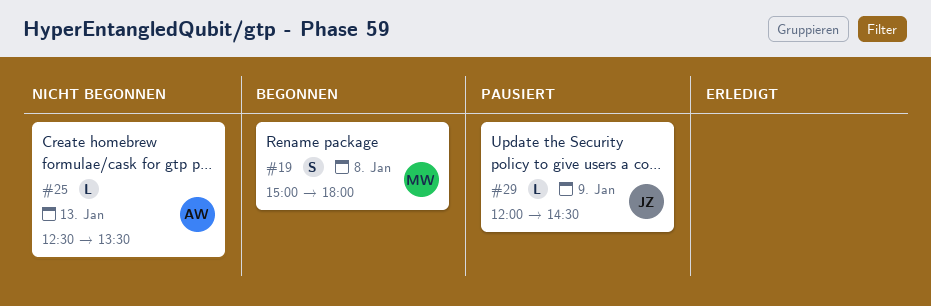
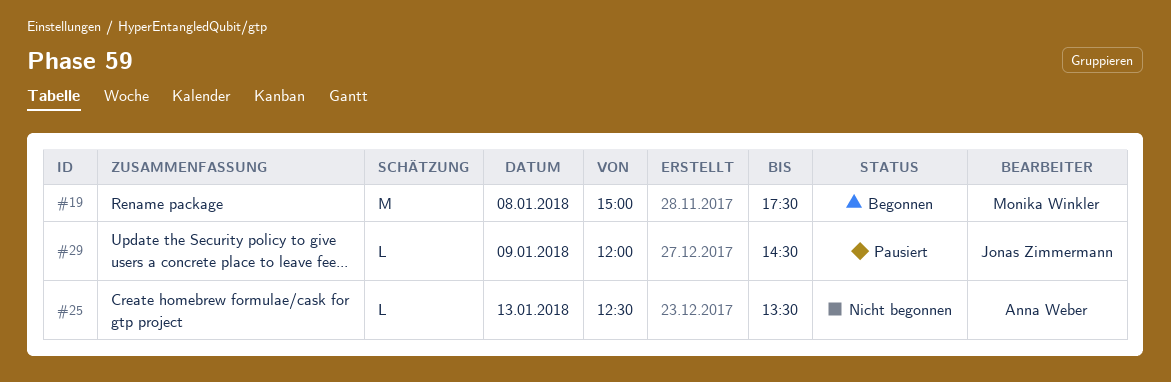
#19, estimate: S -> M
#19, ends: 18:00 -> 17:30

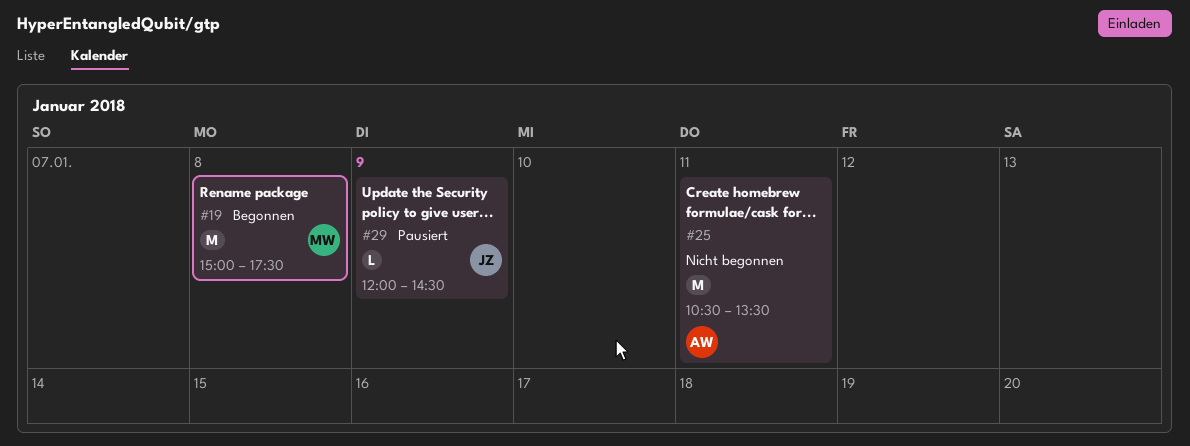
#25, estimate: L -> M
#25, day: Jan 13 -> Jan 11
#25, begins: 12:30 -> 10:30

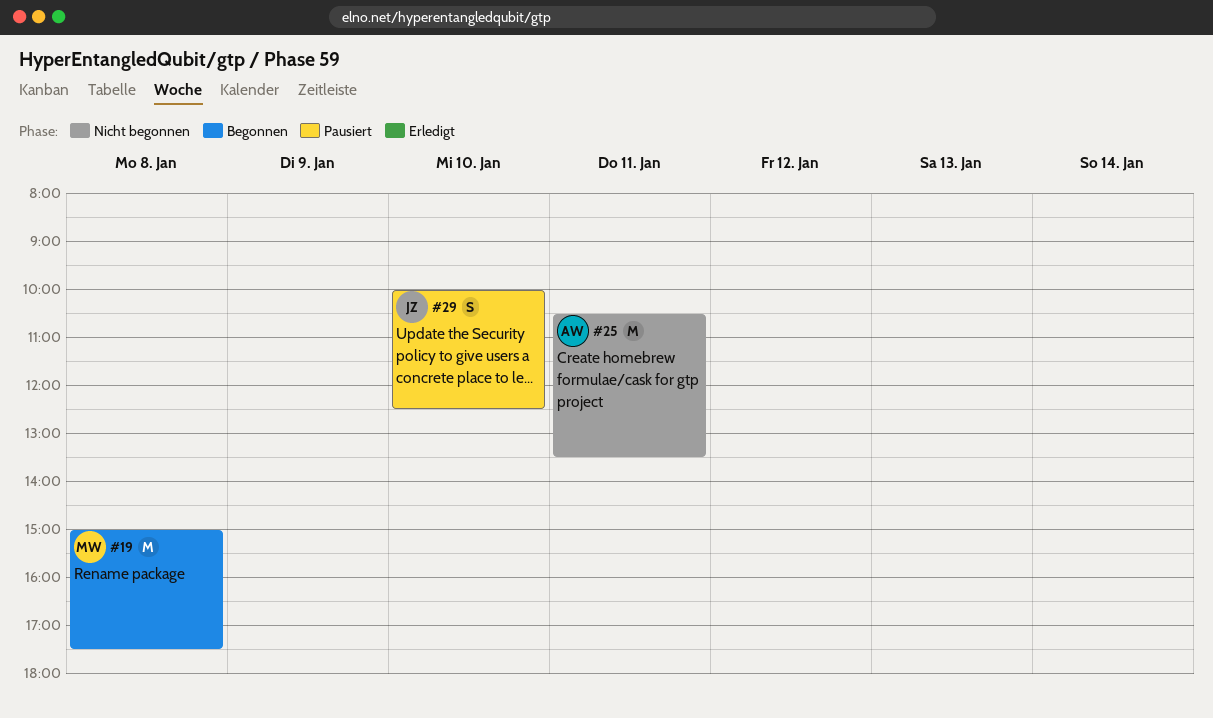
#29, estimate: L -> S
#29, day: Jan 9 -> Jan 10
#29, begins: 12:00 -> 10:00
#29, ends: 14:30 -> 12:30

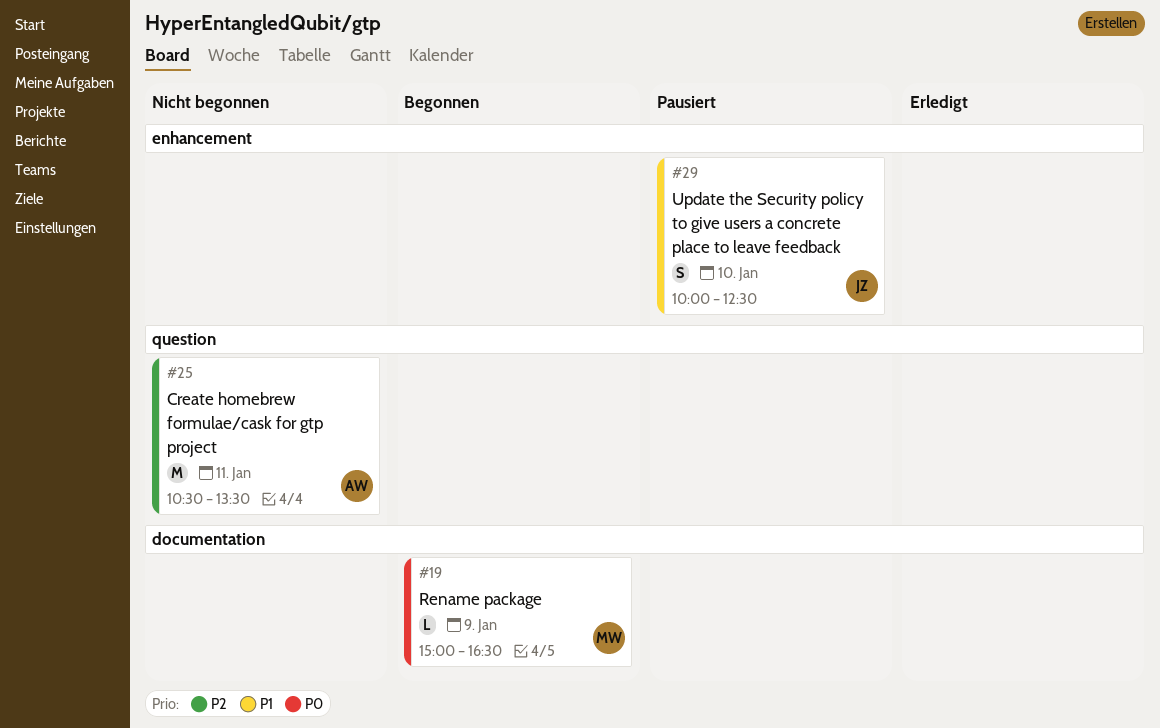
#19, estimate: M -> L
#19, day: Jan 8 -> Jan 9
#19, ends: 17:30 -> 16:30

